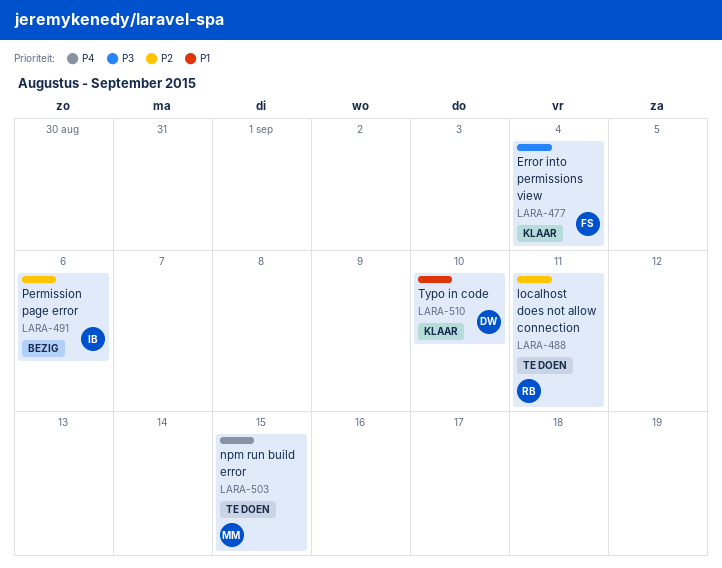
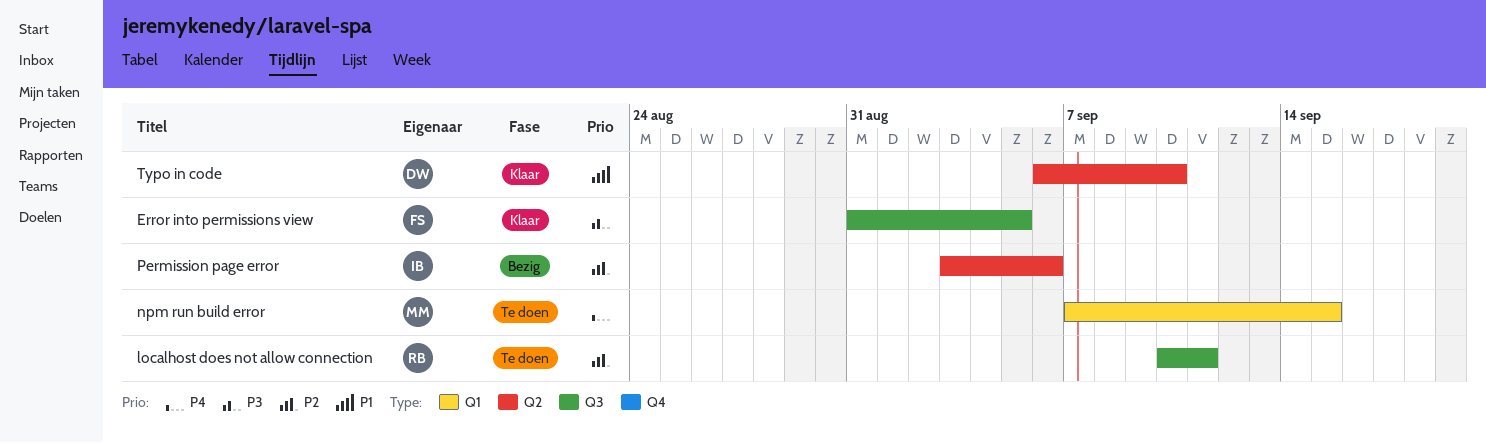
Error into permissions view, due: Sep 4 -> Sep 5

